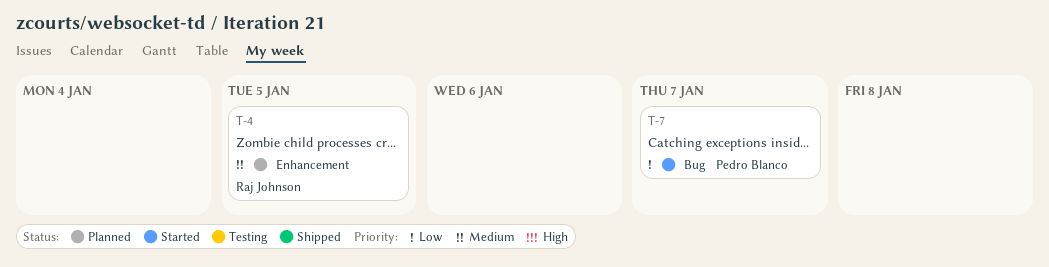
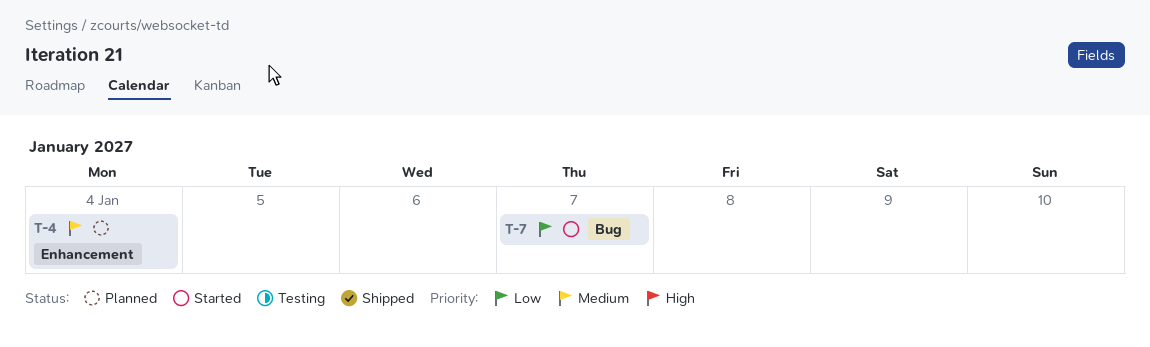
T-4, due: Jan 5 -> Jan 4

